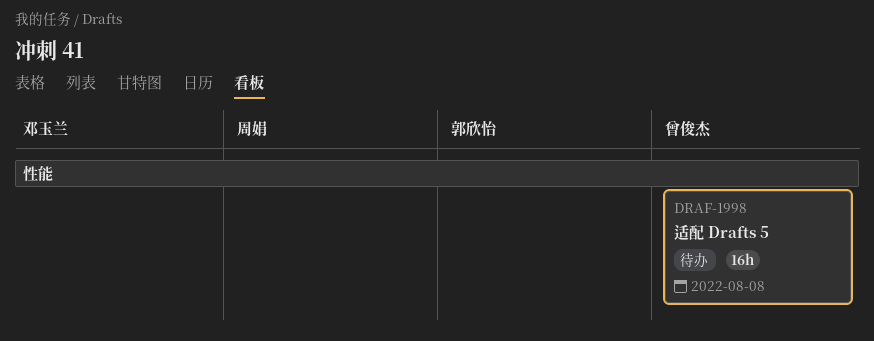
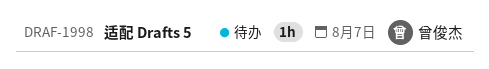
DRAF-1998, estimate: 16h -> 1h
DRAF-1998, due: Aug 8 -> Aug 7

